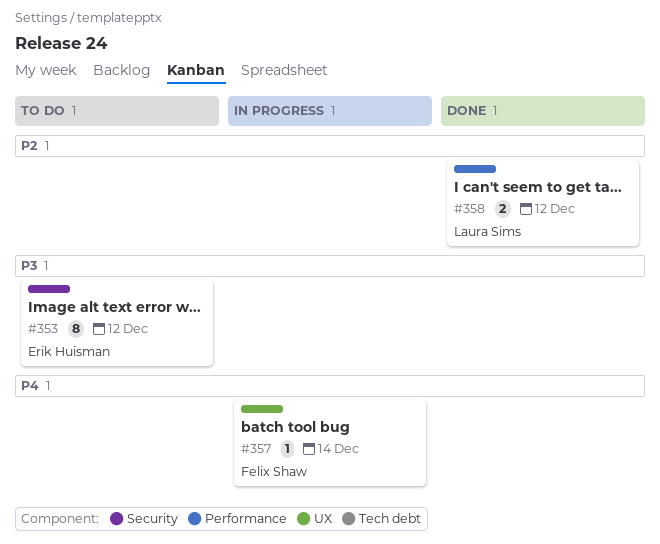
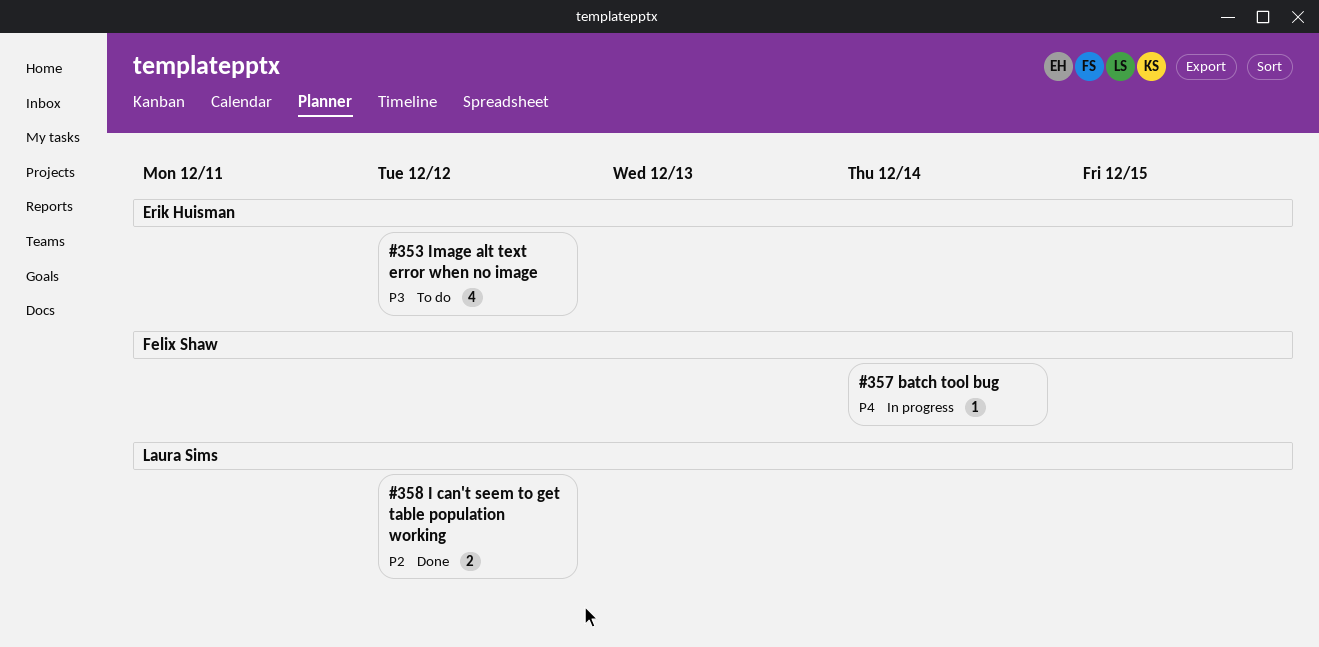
#353, estimate: 8 -> 4

